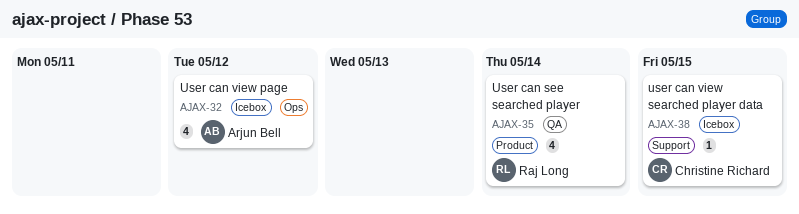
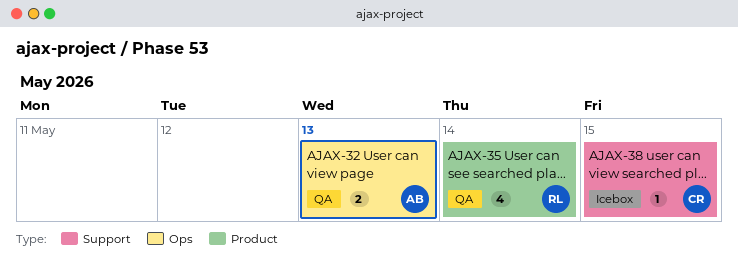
AJAX-32, status: Icebox -> QA
AJAX-32, estimate: 4 -> 2
AJAX-32, due: May 12 -> May 13

